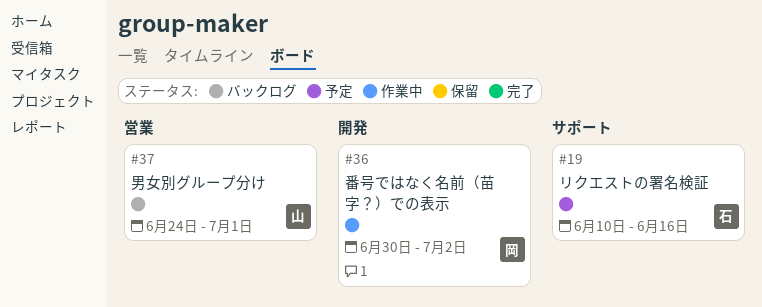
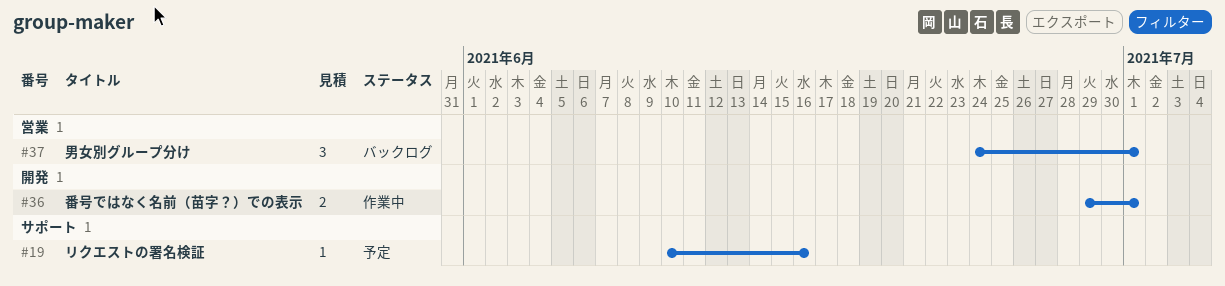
#36, start: Jun 30 -> Jun 29
#36, due: Jul 2 -> Jul 1

